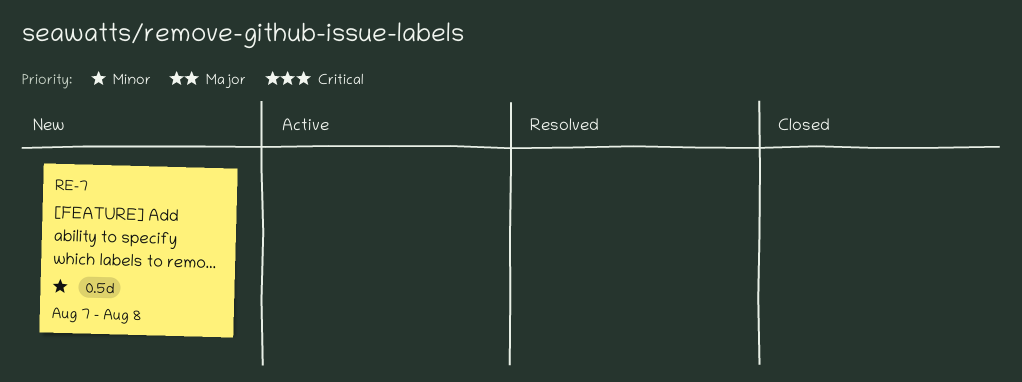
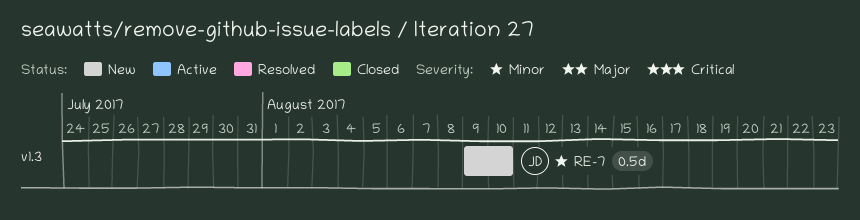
RE-7, start: Aug 7 -> Aug 9
RE-7, due: Aug 8 -> Aug 10

